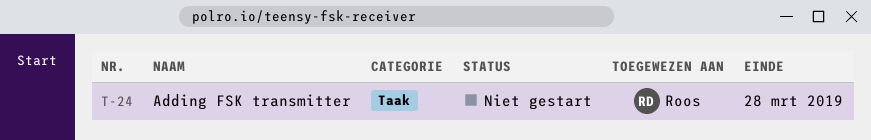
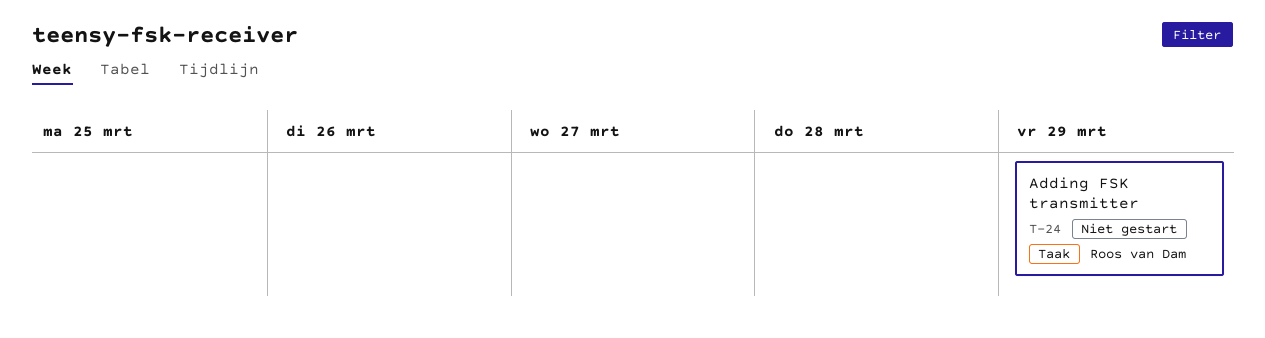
T-24, due: Mar 28 -> Mar 29

